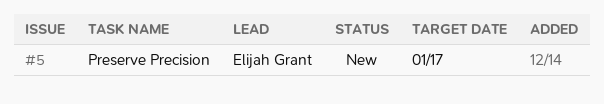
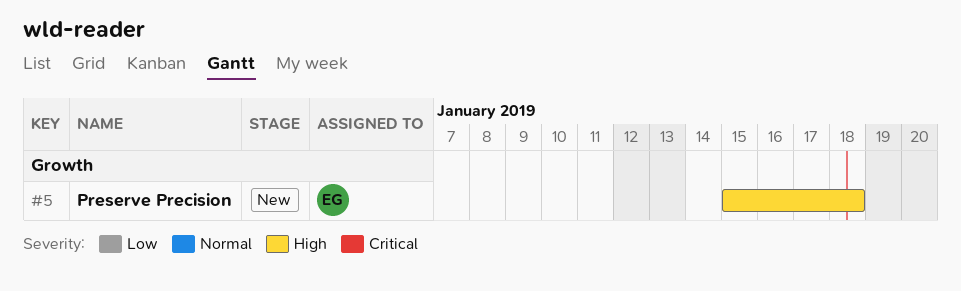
#5, due: Jan 17 -> Jan 18

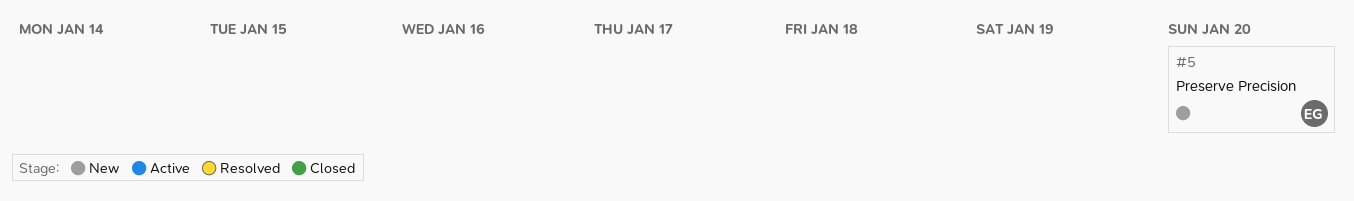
#5, due: Jan 18 -> Jan 20

